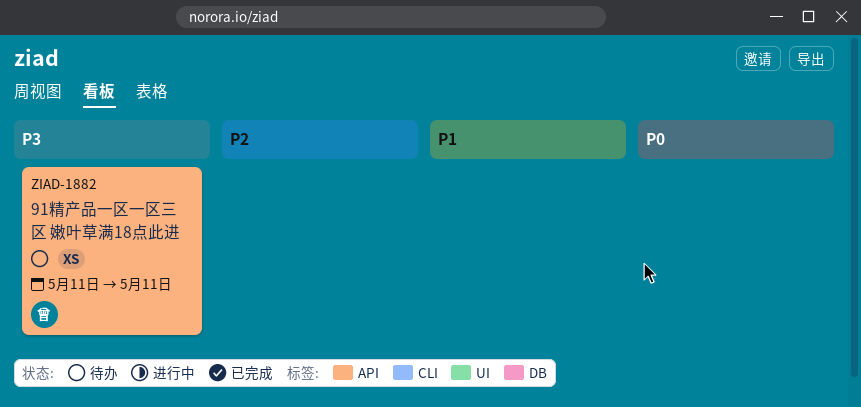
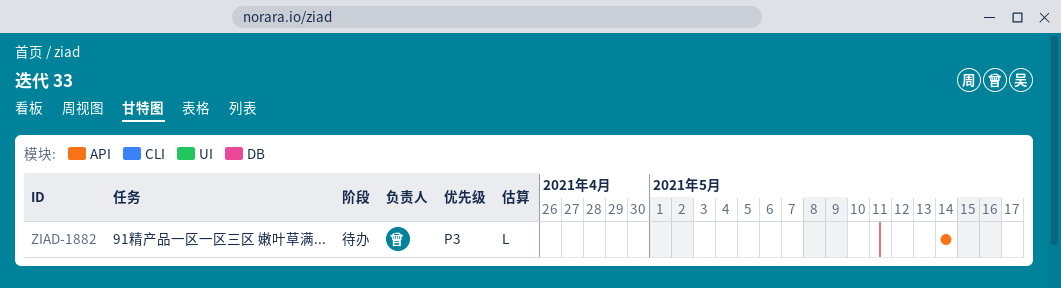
ZIAD-1882, estimate: XS -> L
ZIAD-1882, start: May 11 -> May 14
ZIAD-1882, due: May 11 -> May 14

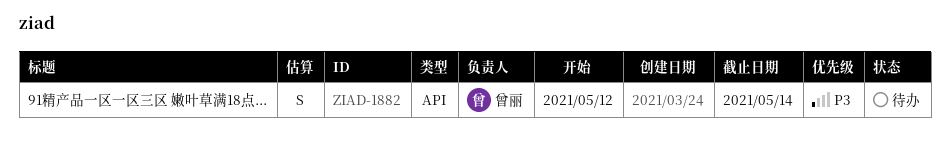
ZIAD-1882, estimate: L -> S
ZIAD-1882, start: May 14 -> May 12

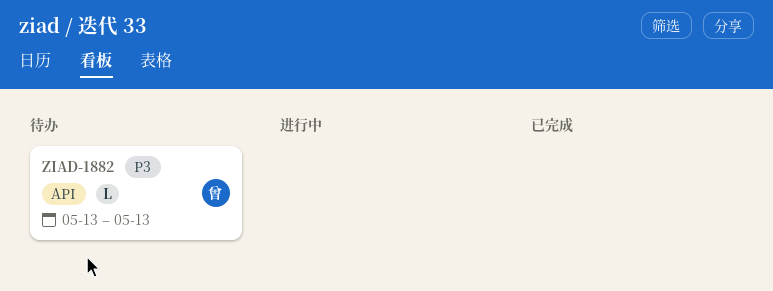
ZIAD-1882, estimate: S -> L
ZIAD-1882, start: May 12 -> May 13
ZIAD-1882, due: May 14 -> May 13

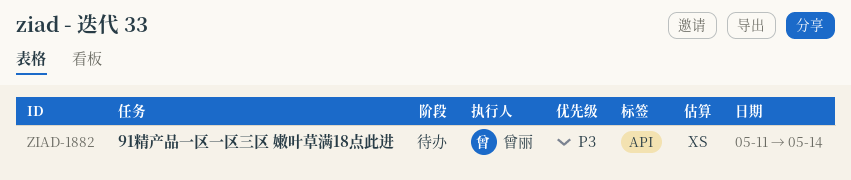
ZIAD-1882, estimate: L -> XS
ZIAD-1882, start: May 13 -> May 11
ZIAD-1882, due: May 13 -> May 14

